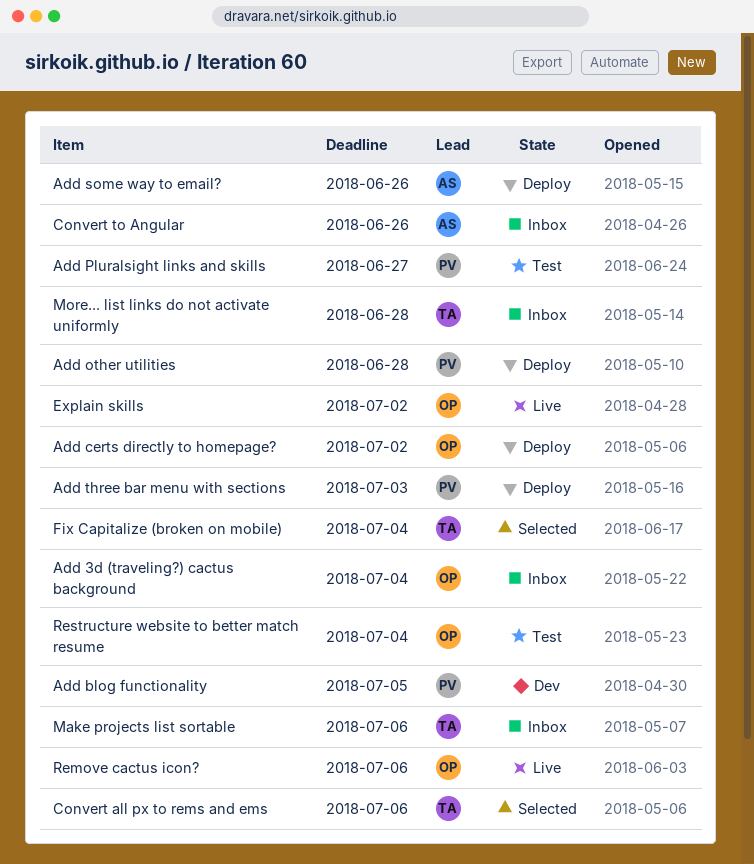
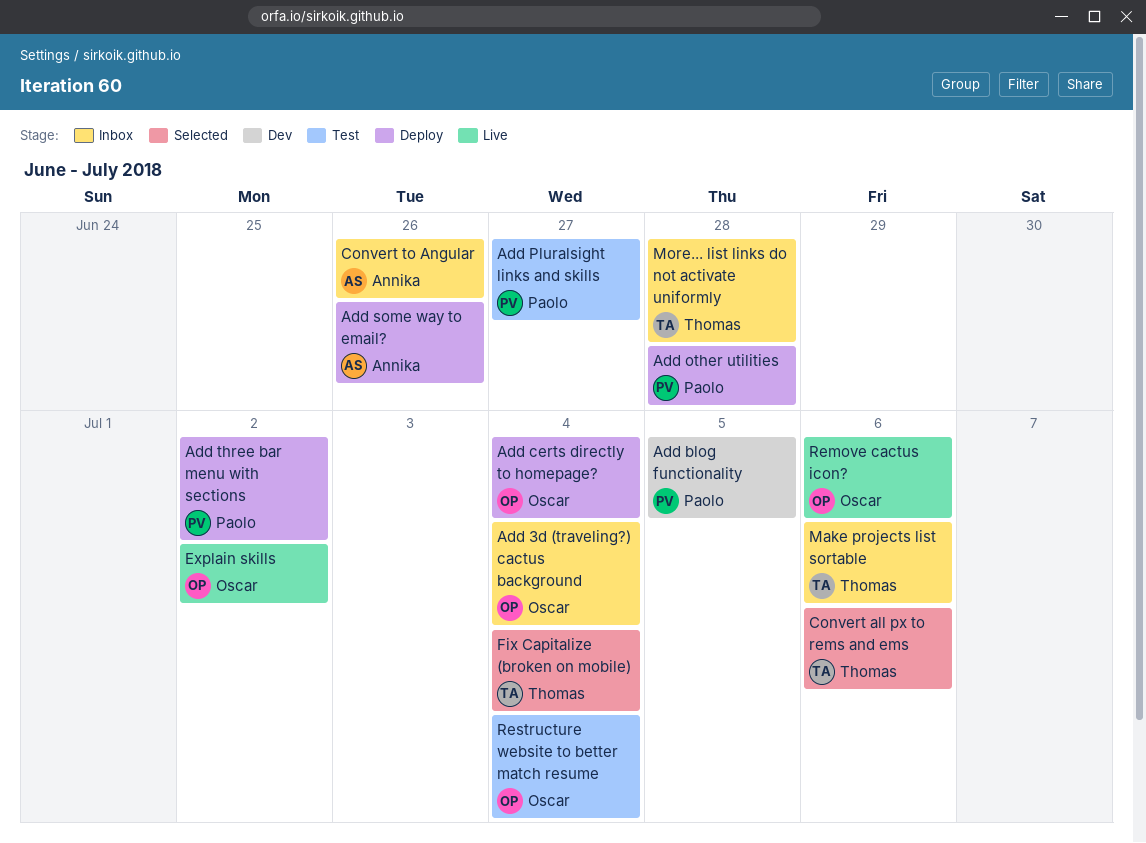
Add certs directly to homepage?, due: Jul 2 -> Jul 4
Add three bar menu with sections, due: Jul 3 -> Jul 2

